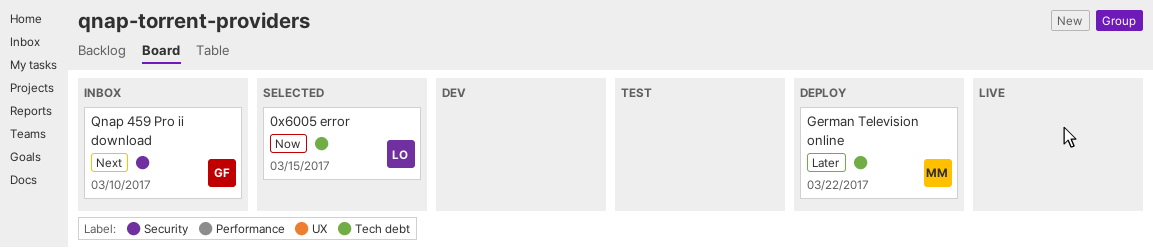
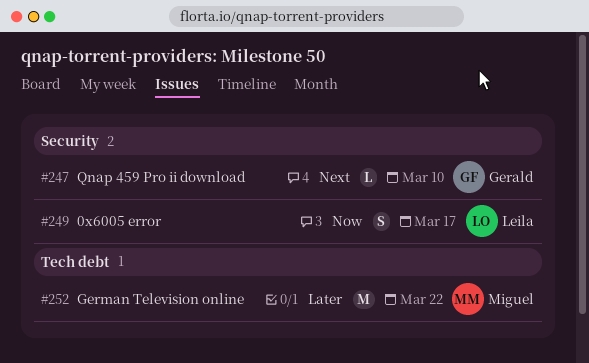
0x6005 error, label: Tech debt -> Security
0x6005 error, due: Mar 15 -> Mar 17

